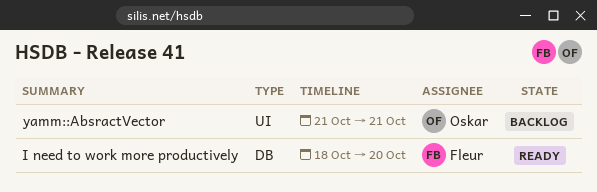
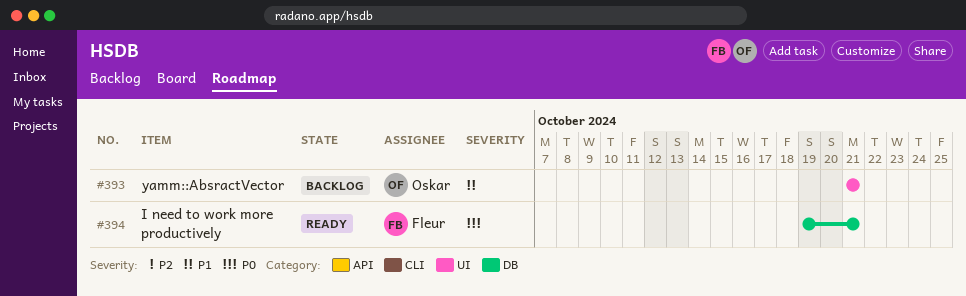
I need to work more productively, start: Oct 18 -> Oct 19
I need to work more productively, due: Oct 20 -> Oct 21

